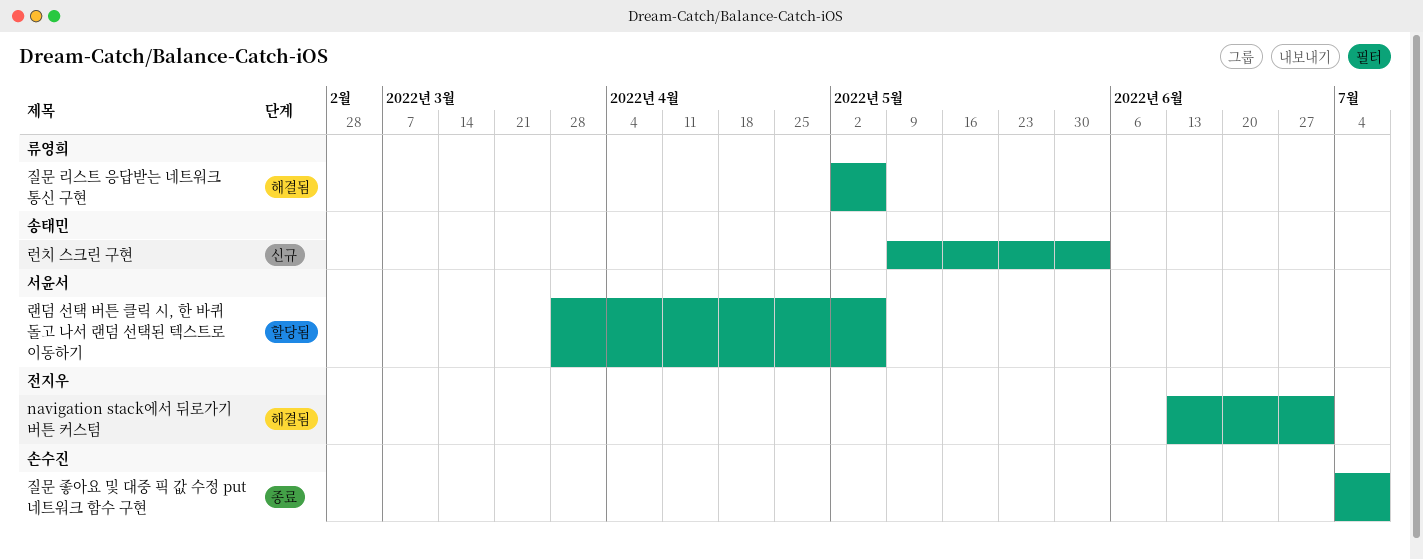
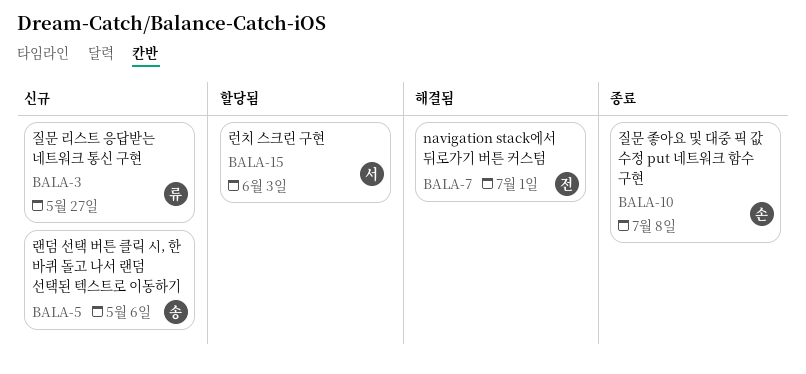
랜덤 선택 버튼 클릭 시, 한 바퀴 돌고 나서 랜덤 선택된 텍스트로 이동하기, status: 할당됨 -> 신규
랜덤 선택 버튼 클릭 시, 한 바퀴 돌고 나서 랜덤 선택된 텍스트로 이동하기, owner: 서윤서 -> 송태민
런치 스크린 구현, status: 신규 -> 할당됨
런치 스크린 구현, owner: 송태민 -> 서윤서
질문 리스트 응답받는 네트워크 통신 구현, status: 해결됨 -> 신규
질문 리스트 응답받는 네트워크 통신 구현, due: May 6 -> May 27

